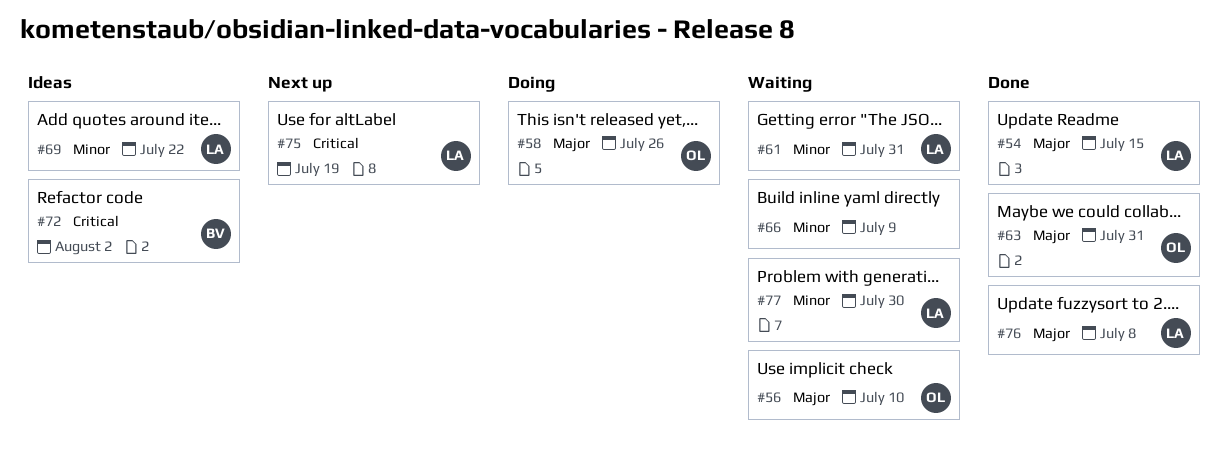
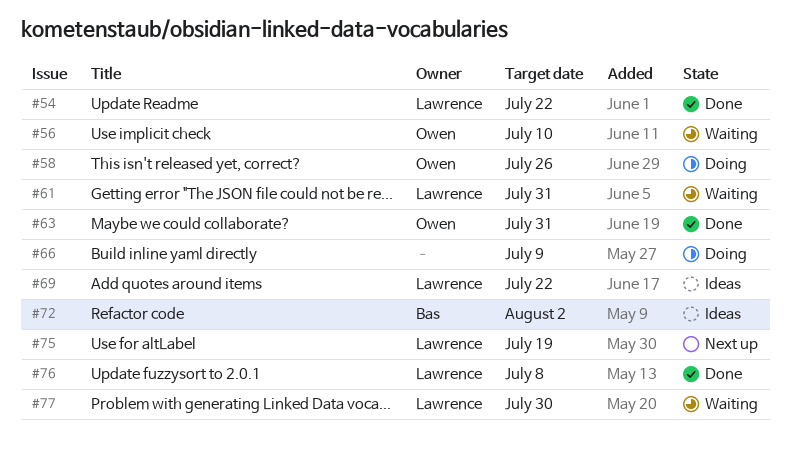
#54, due: Jul 15 -> Jul 22
#66, status: Waiting -> Doing

